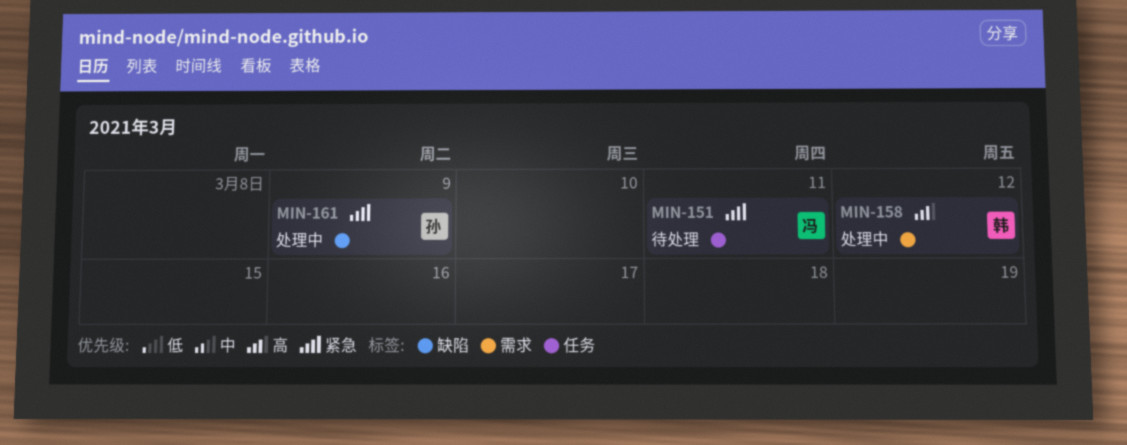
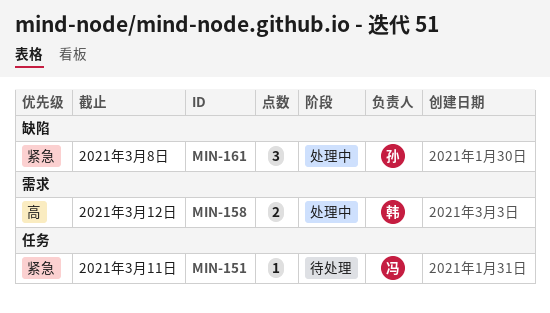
MIN-161, due: Mar 9 -> Mar 8

